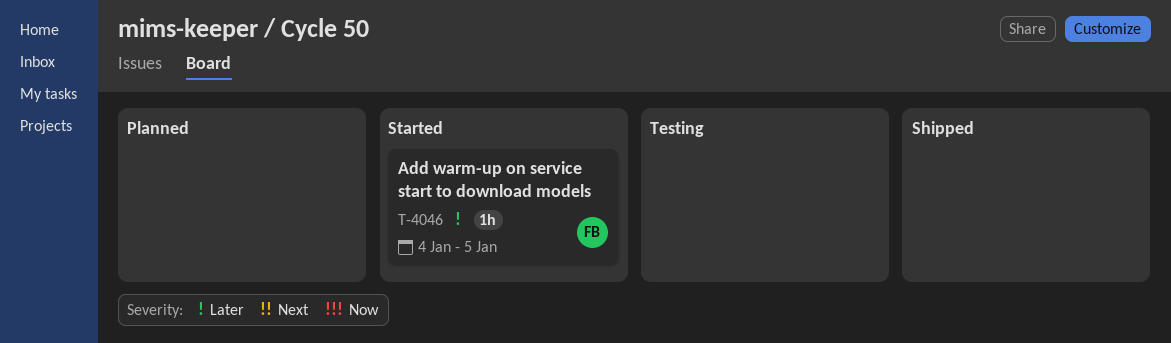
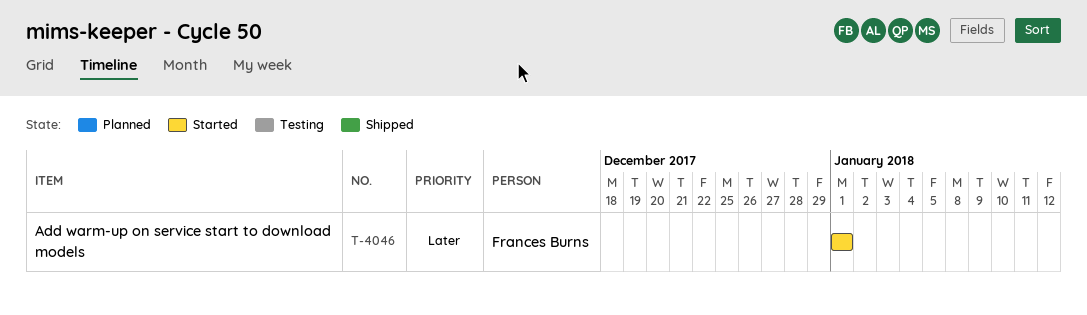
T-4046, start: Jan 4 -> Jan 1
T-4046, due: Jan 5 -> Jan 1

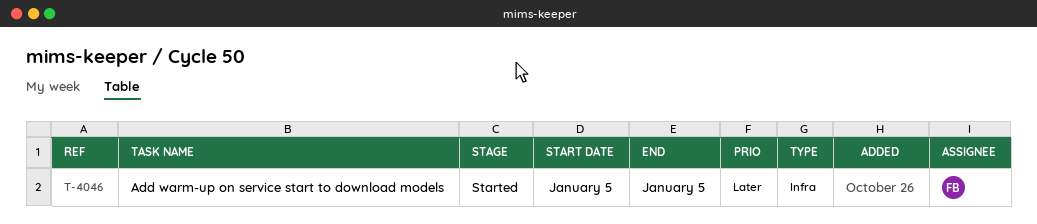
T-4046, start: Jan 1 -> Jan 5
T-4046, due: Jan 1 -> Jan 5

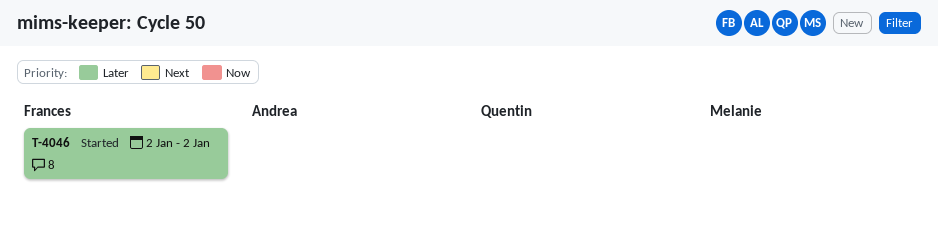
T-4046, start: Jan 5 -> Jan 2
T-4046, due: Jan 5 -> Jan 2

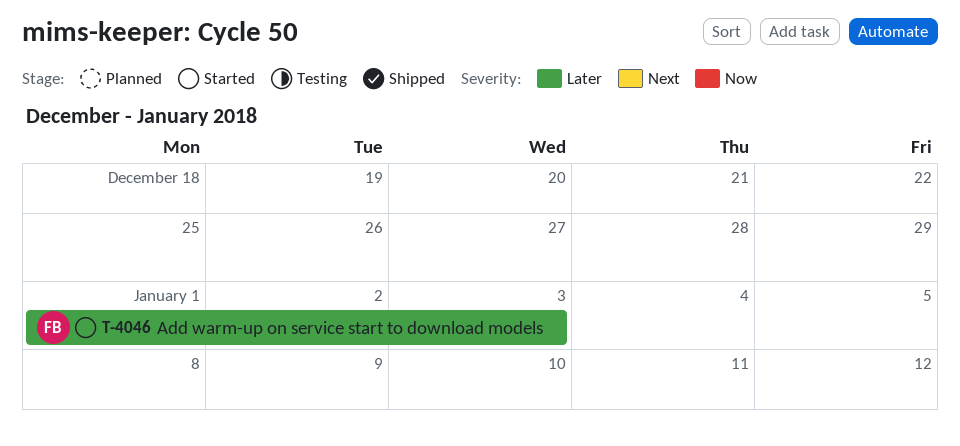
T-4046, start: Jan 2 -> Jan 1
T-4046, due: Jan 2 -> Jan 3

